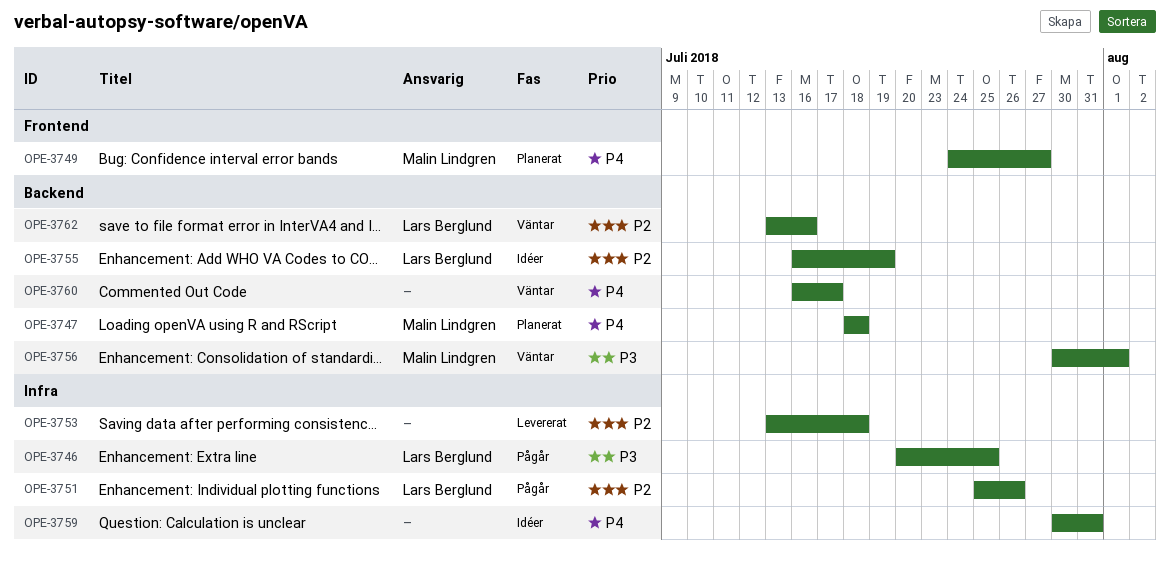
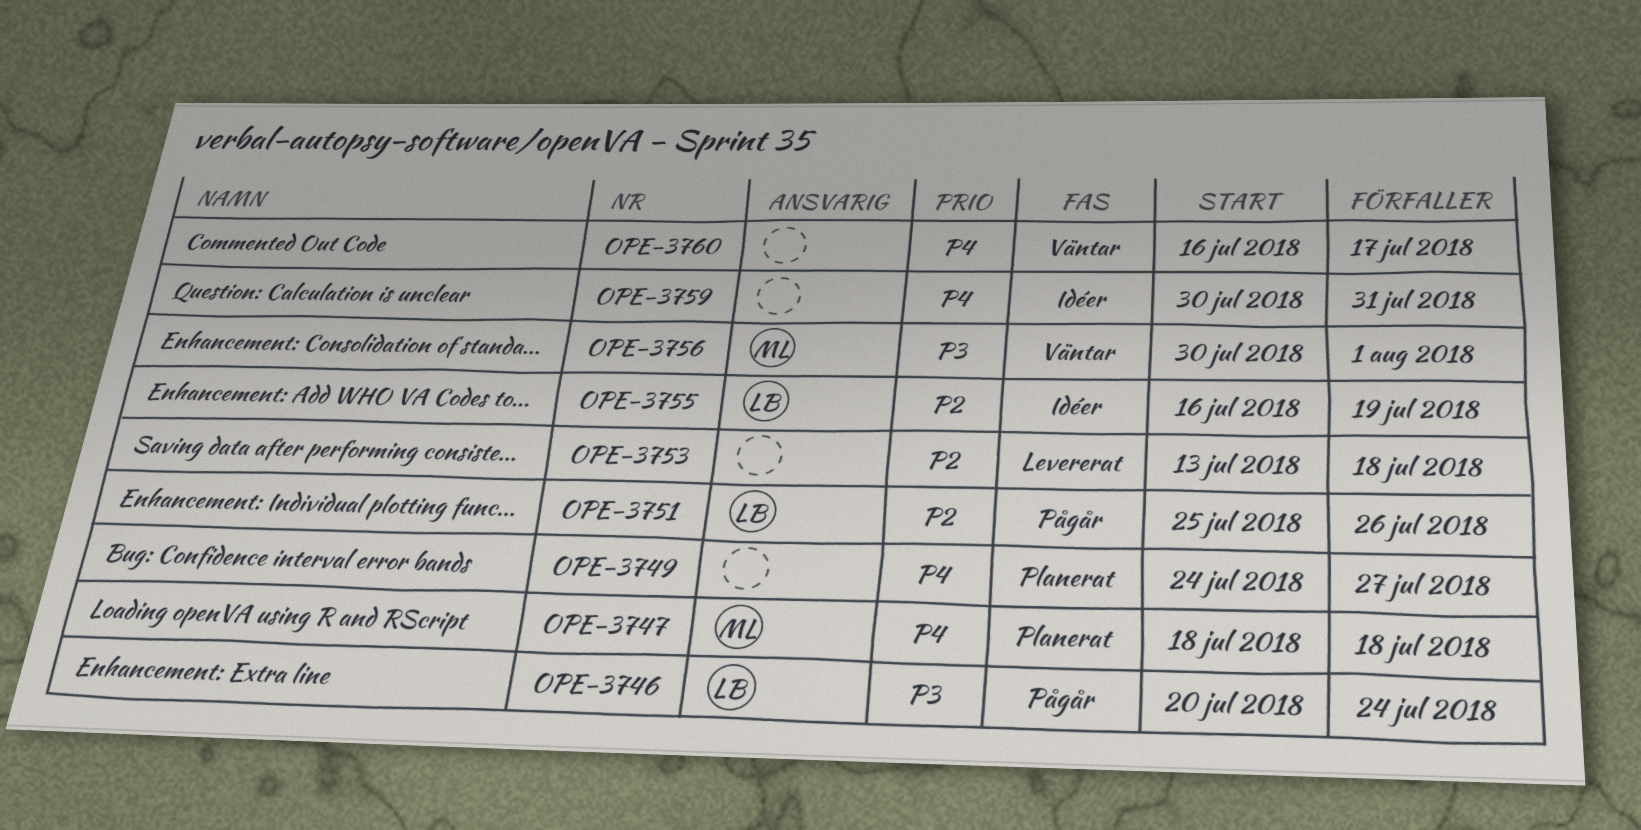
OPE-3746, due: Jul 25 -> Jul 24
OPE-3749, owner: Malin Lindgren -> none
OPE-3762: present -> none

